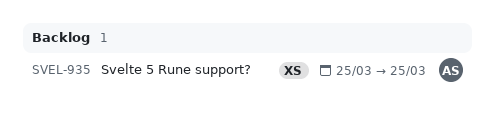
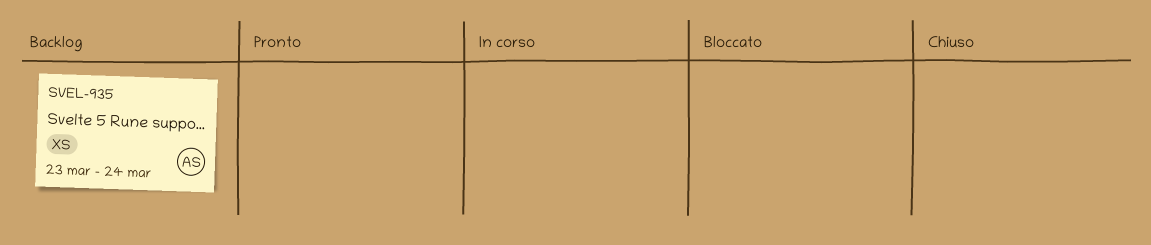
SVEL-935, start: Mar 25 -> Mar 23
SVEL-935, due: Mar 25 -> Mar 24

